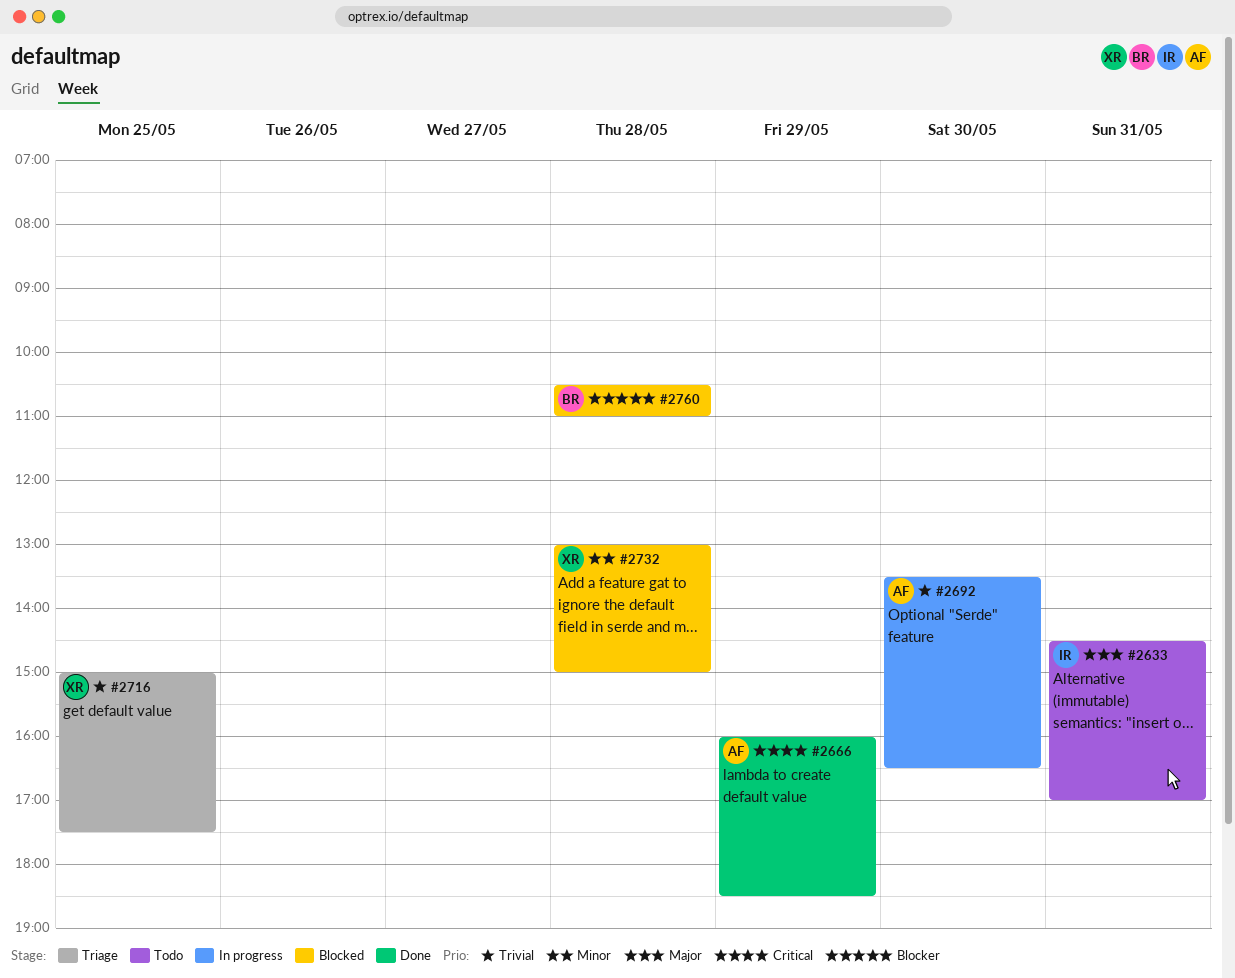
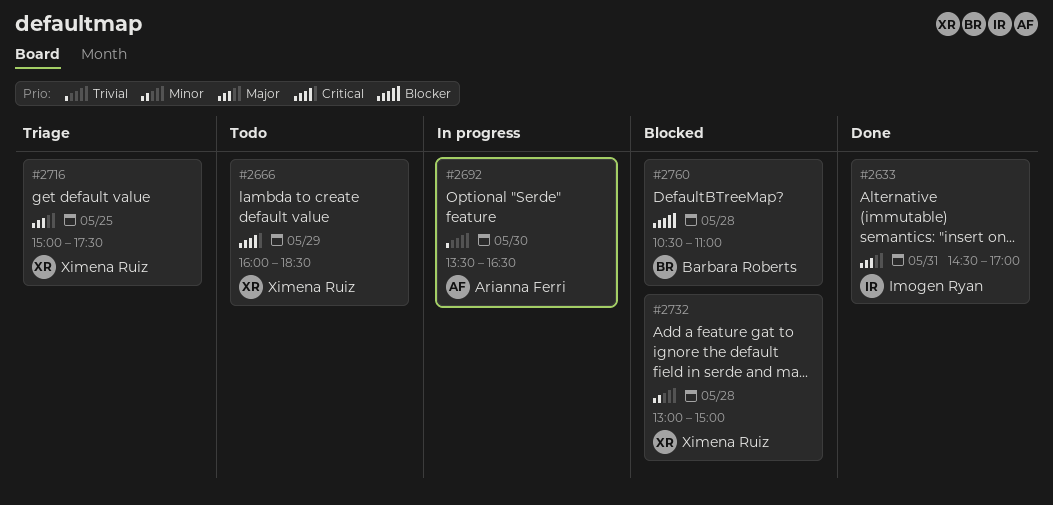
#2633, status: Todo -> Done
#2666, status: Done -> Todo
#2666, owner: Arianna Ferri -> Ximena Ruiz
#2716, priority: Trivial -> Major

